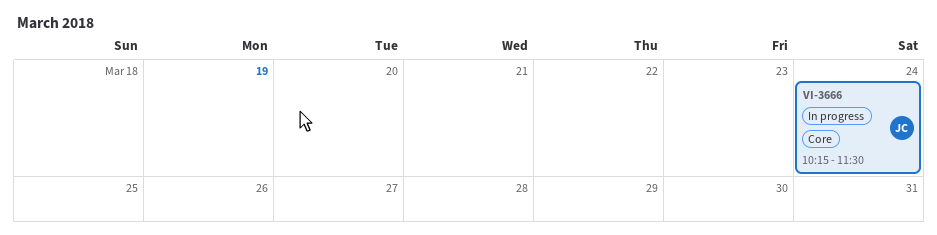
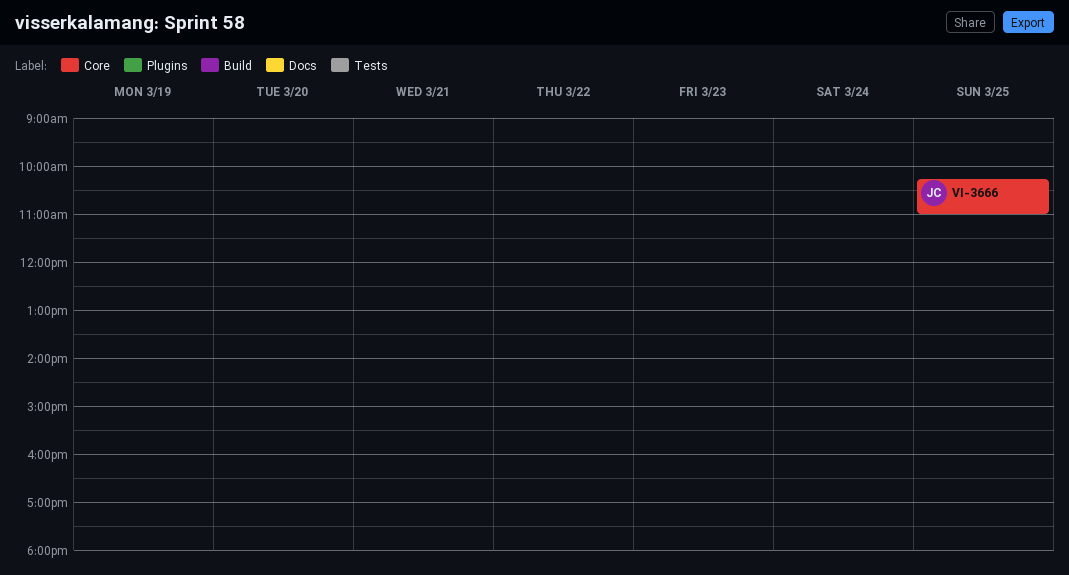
VI-3666, day: Mar 24 -> Mar 25
VI-3666, ends: 11:30 -> 11:00

